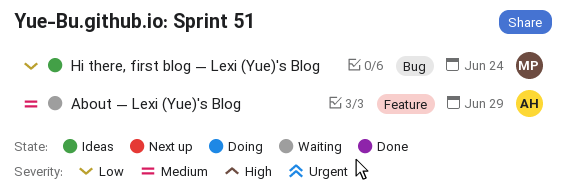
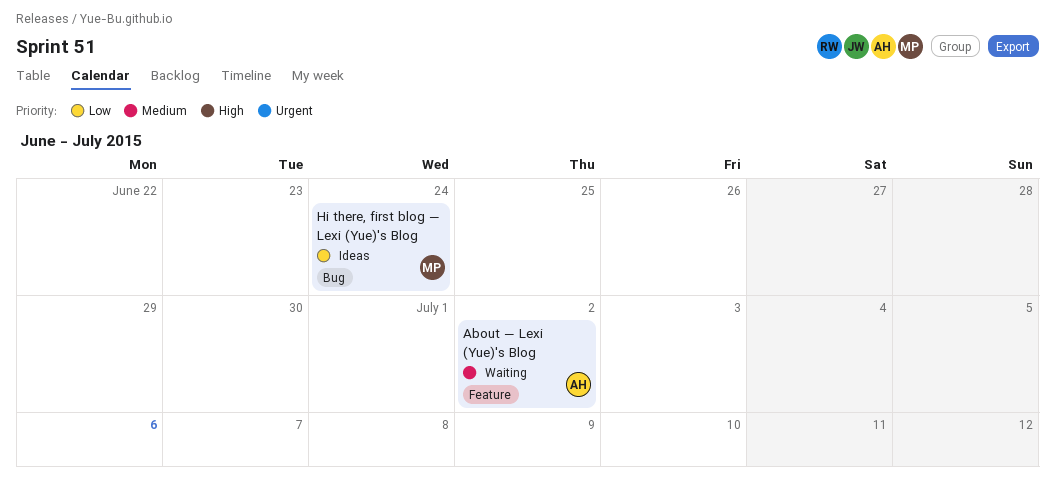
About — Lexi (Yue)'s Blog, due: Jun 29 -> Jul 2

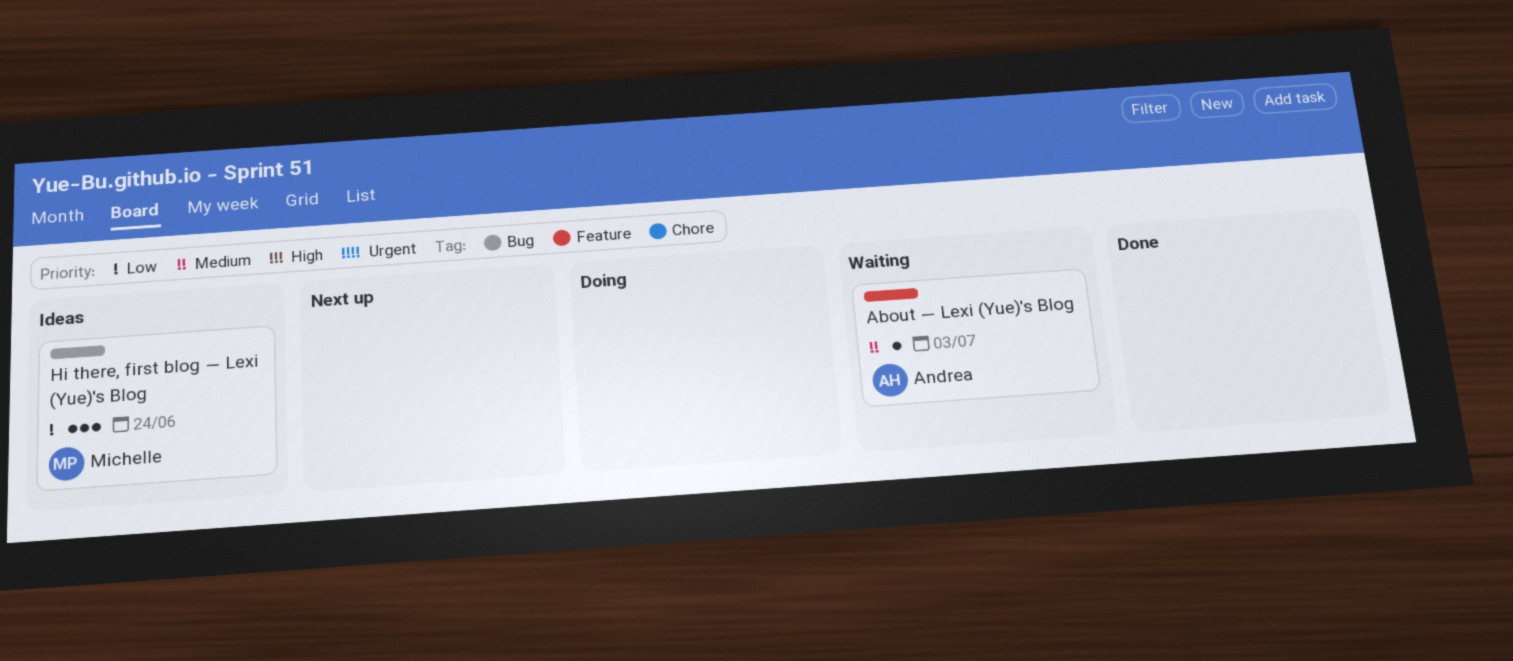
About — Lexi (Yue)'s Blog, due: Jul 2 -> Jul 3

